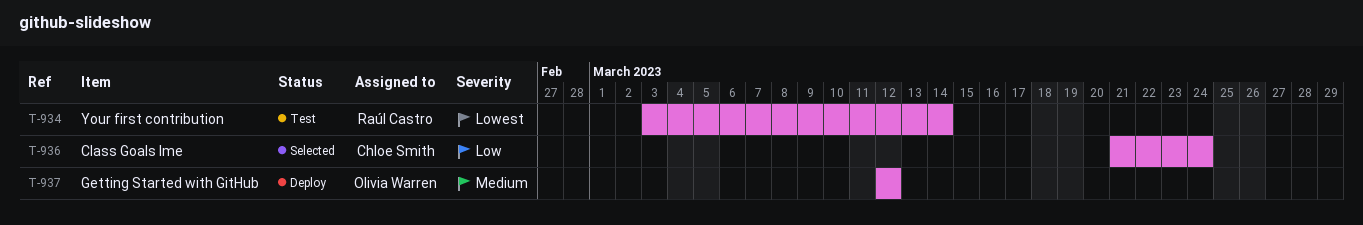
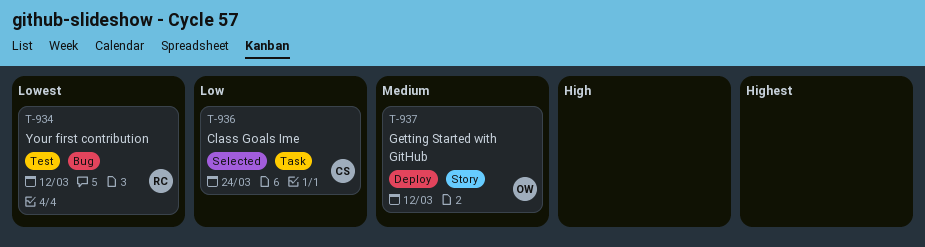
T-934, due: Mar 14 -> Mar 12

